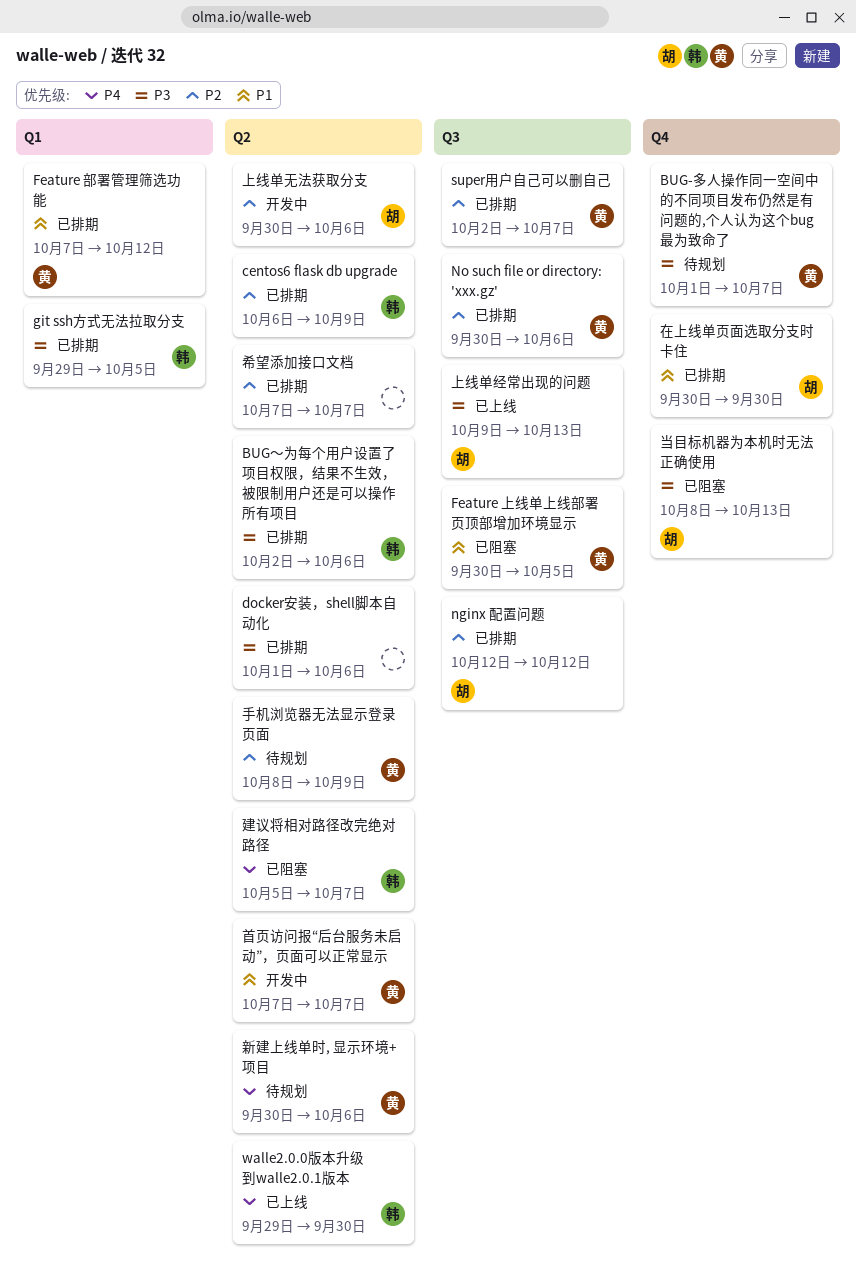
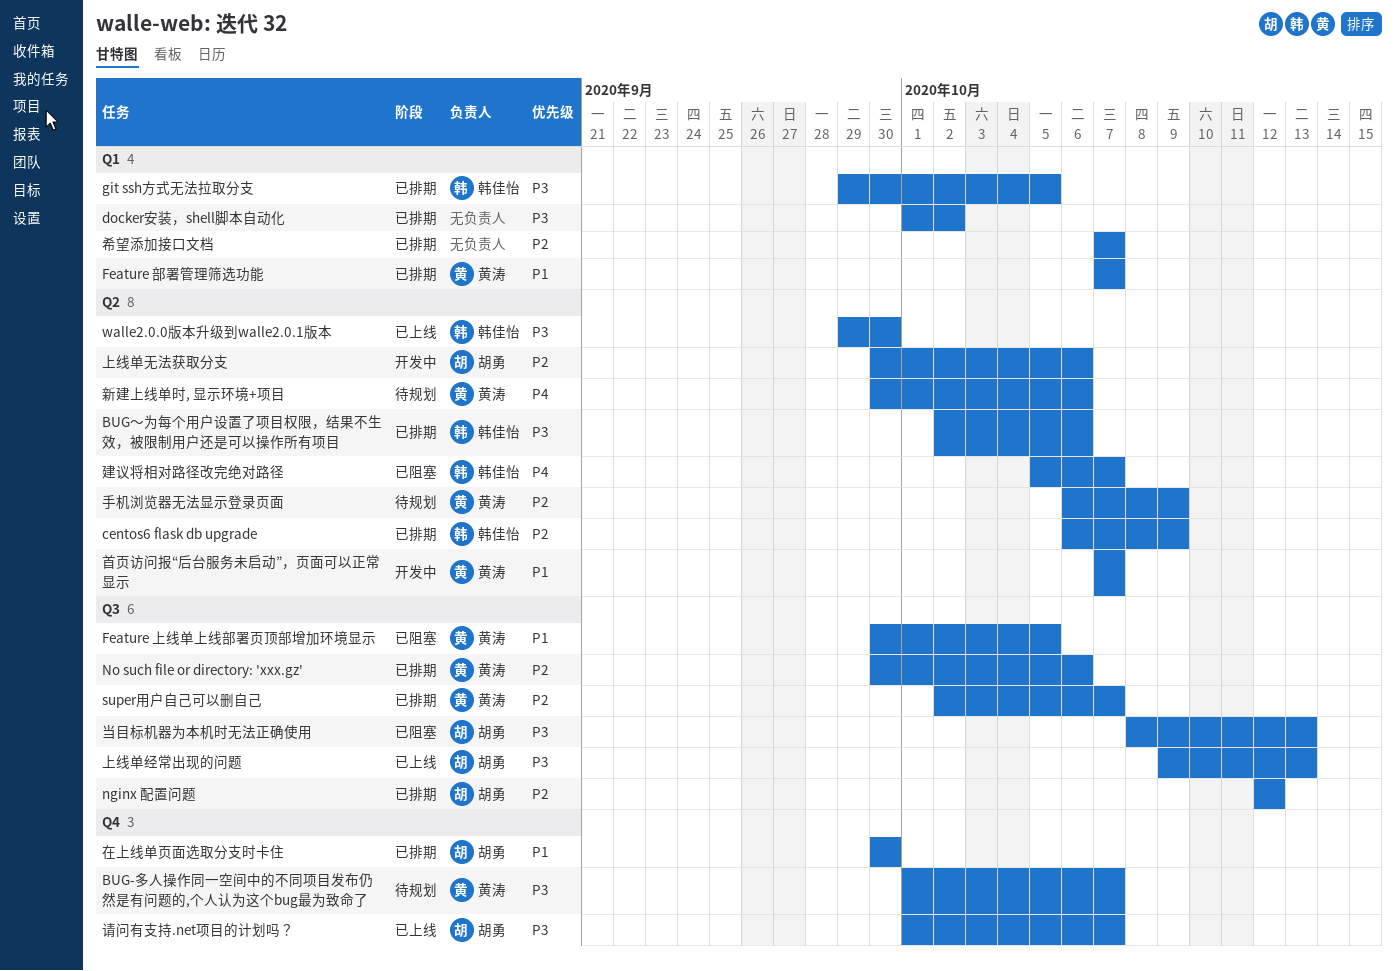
docker安装，shell脚本自动化, label: Q2 -> Q1
docker安装，shell脚本自动化, due: Oct 6 -> Oct 2
Feature 部署管理筛选功能, due: Oct 12 -> Oct 7
walle2.0.0版本升级到walle2.0.1版本, priority: P4 -> P3
希望添加接口文档, label: Q2 -> Q1
当目标机器为本机时无法正确使用, label: Q4 -> Q3
手机浏览器无法显示登录页面, start: Oct 8 -> Oct 6
请问有支持.net项目的计划吗？: none -> present

